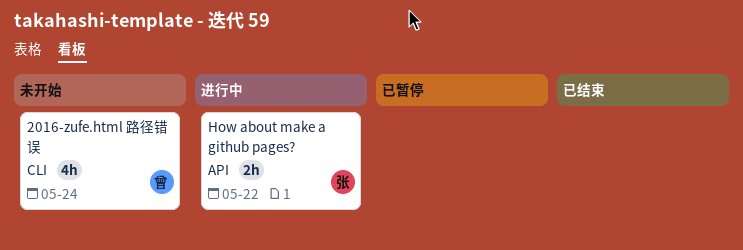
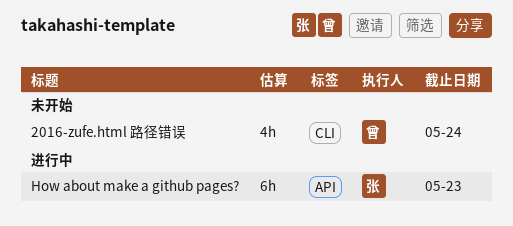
How about make a github pages?, estimate: 2h -> 6h
How about make a github pages?, due: May 22 -> May 23

